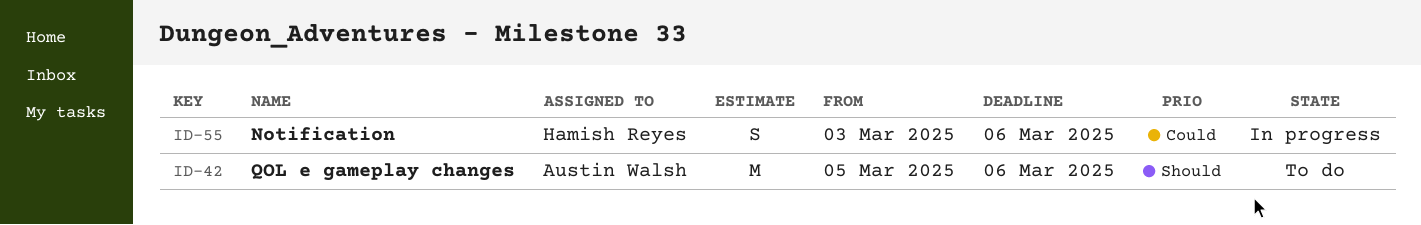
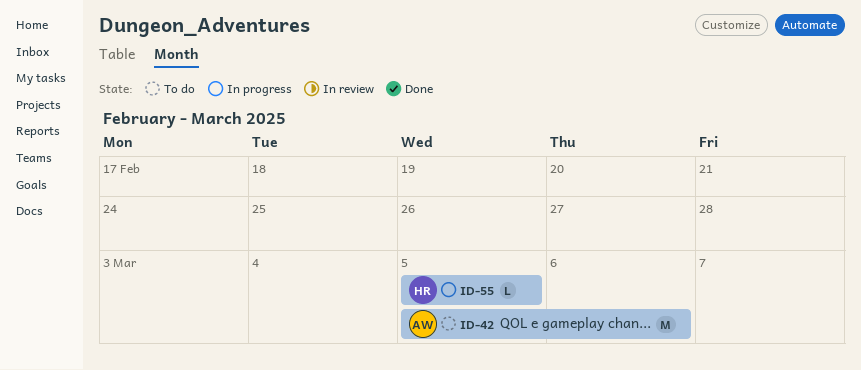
ID-55, estimate: S -> L
ID-55, start: Mar 3 -> Mar 5
ID-55, due: Mar 6 -> Mar 5

